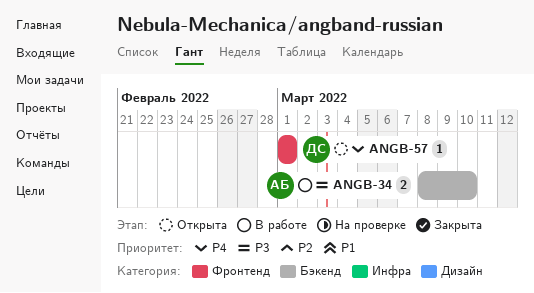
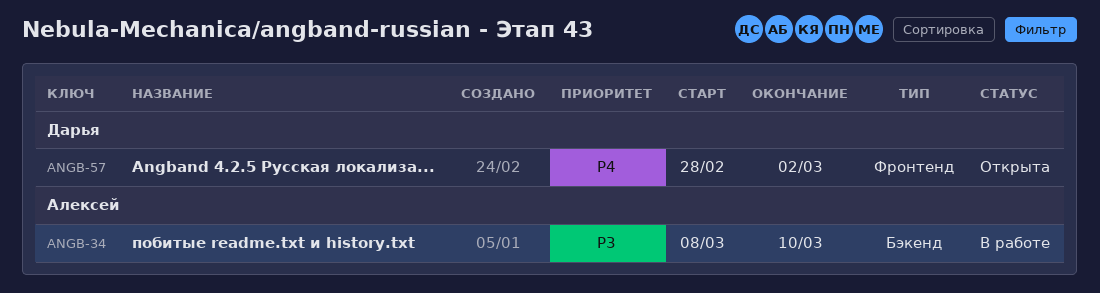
ANGB-57, start: Mar 1 -> Feb 28
ANGB-57, due: Mar 1 -> Mar 2

